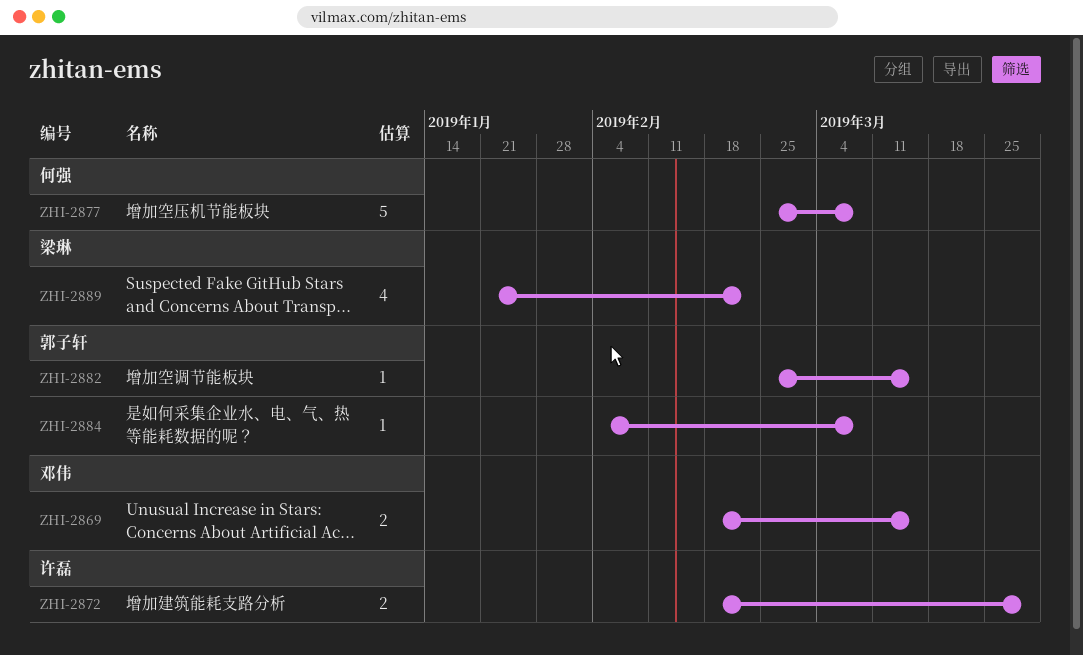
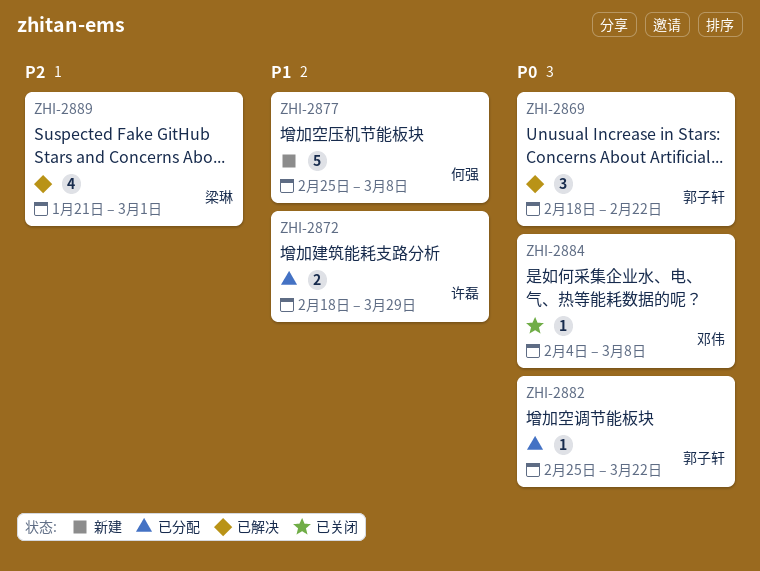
ZHI-2869, owner: 邓伟 -> 郭子轩
ZHI-2869, estimate: 2 -> 3
ZHI-2869, due: Mar 15 -> Feb 22
ZHI-2882, due: Mar 15 -> Mar 22
ZHI-2884, owner: 郭子轩 -> 邓伟
ZHI-2889, due: Feb 22 -> Mar 1

